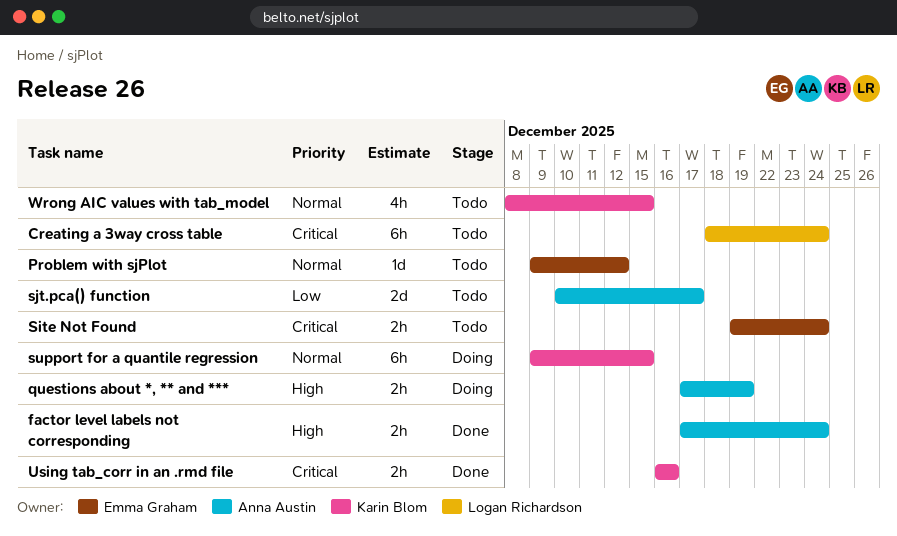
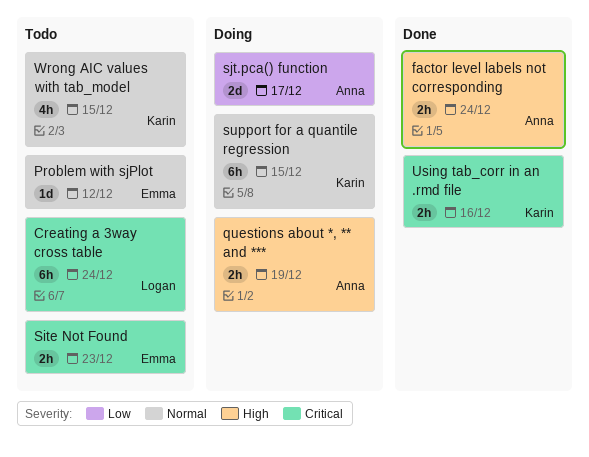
Site Not Found, due: Dec 24 -> Dec 23
sjt.pca() function, status: Todo -> Doing

